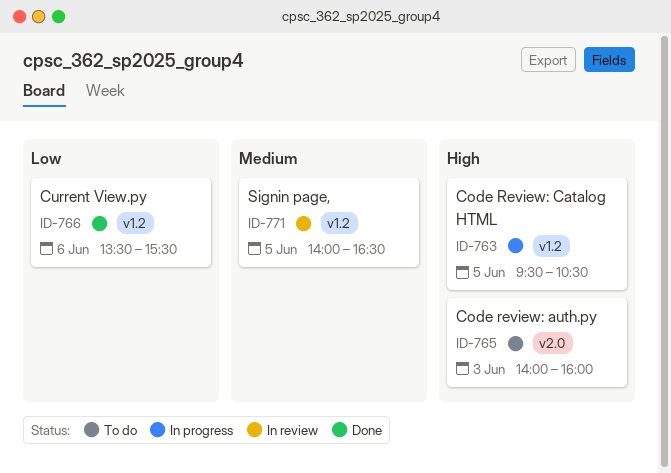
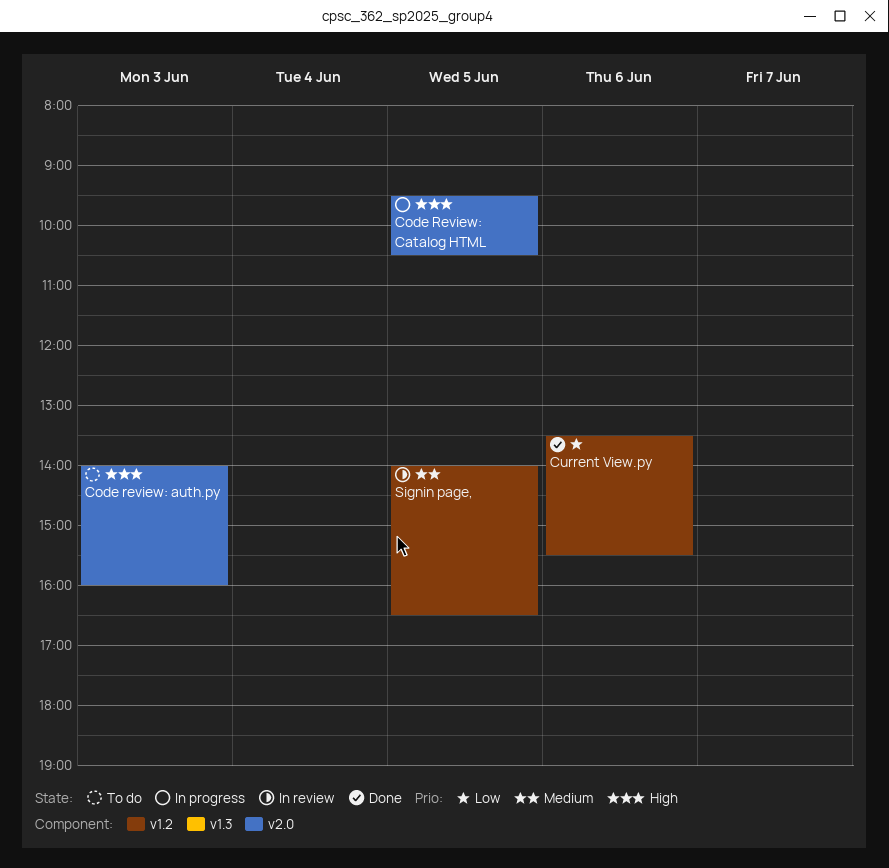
Code Review: Catalog HTML, label: v1.2 -> v2.0

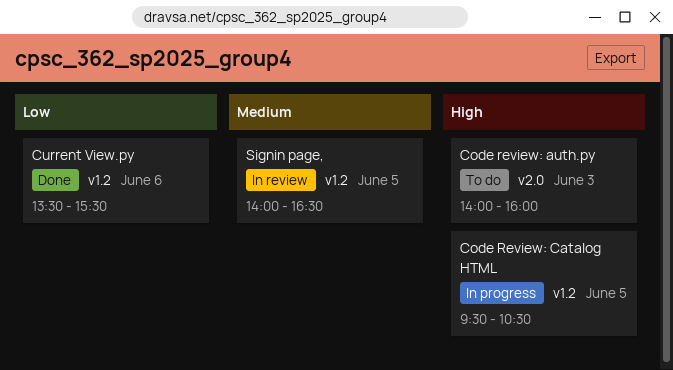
Code Review: Catalog HTML, label: v2.0 -> v1.2

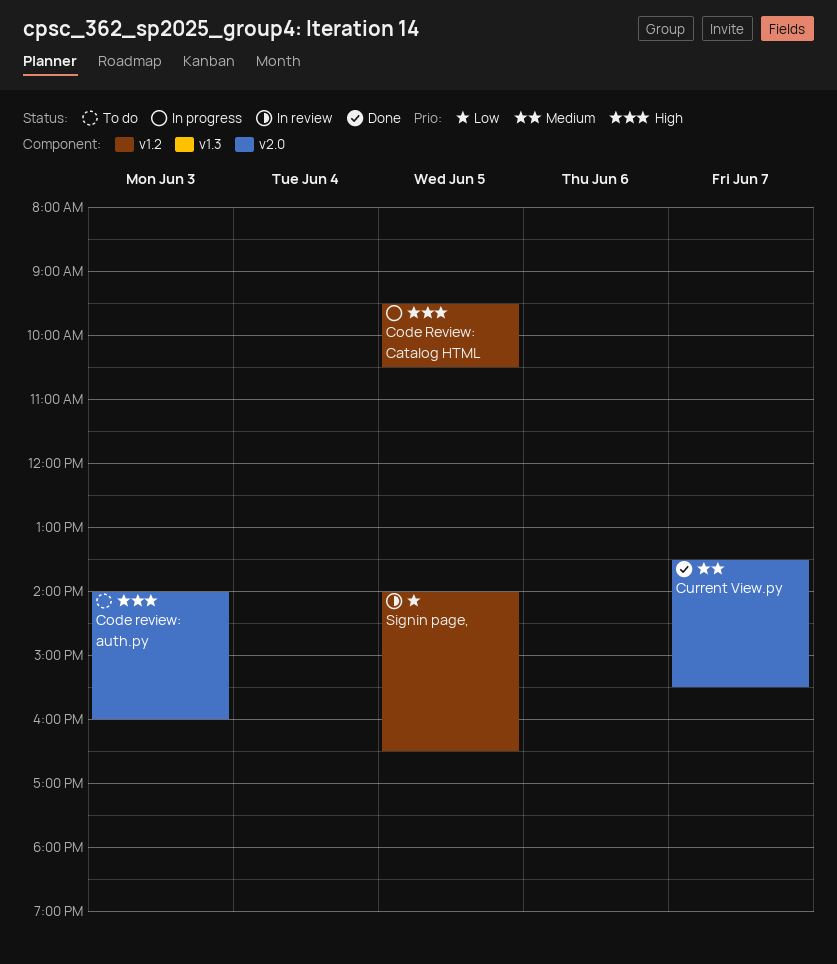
Current View.py, priority: Low -> Medium
Current View.py, label: v1.2 -> v2.0
Current View.py, day: Jun 6 -> Jun 7
Signin page,, priority: Medium -> Low

